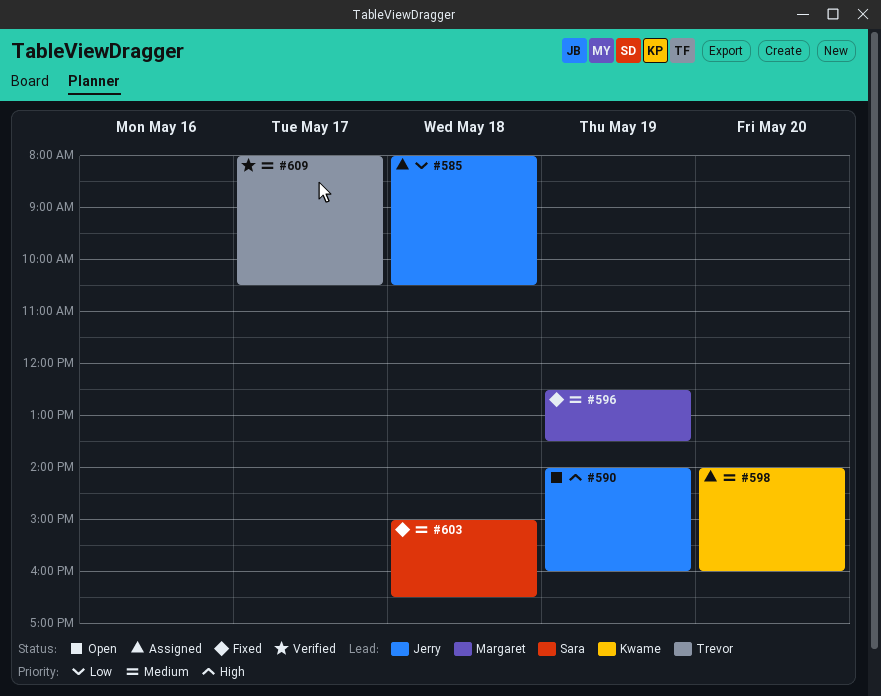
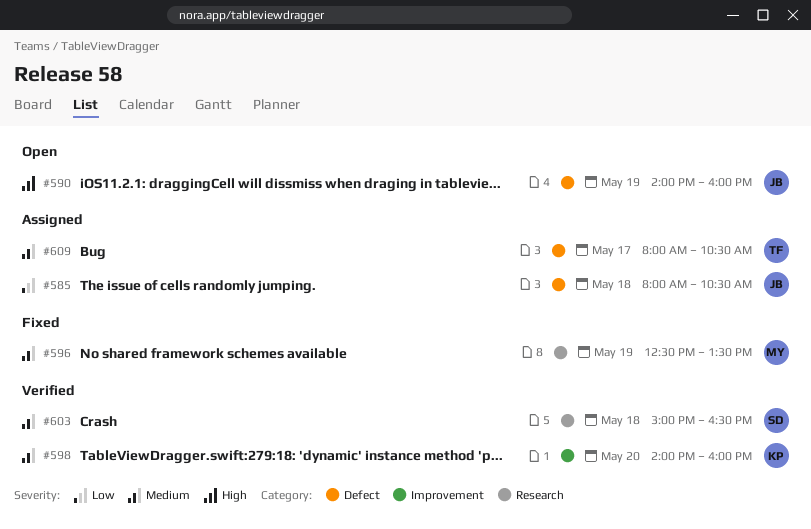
#598, status: Assigned -> Verified
#603, status: Fixed -> Verified
#609, status: Verified -> Assigned

